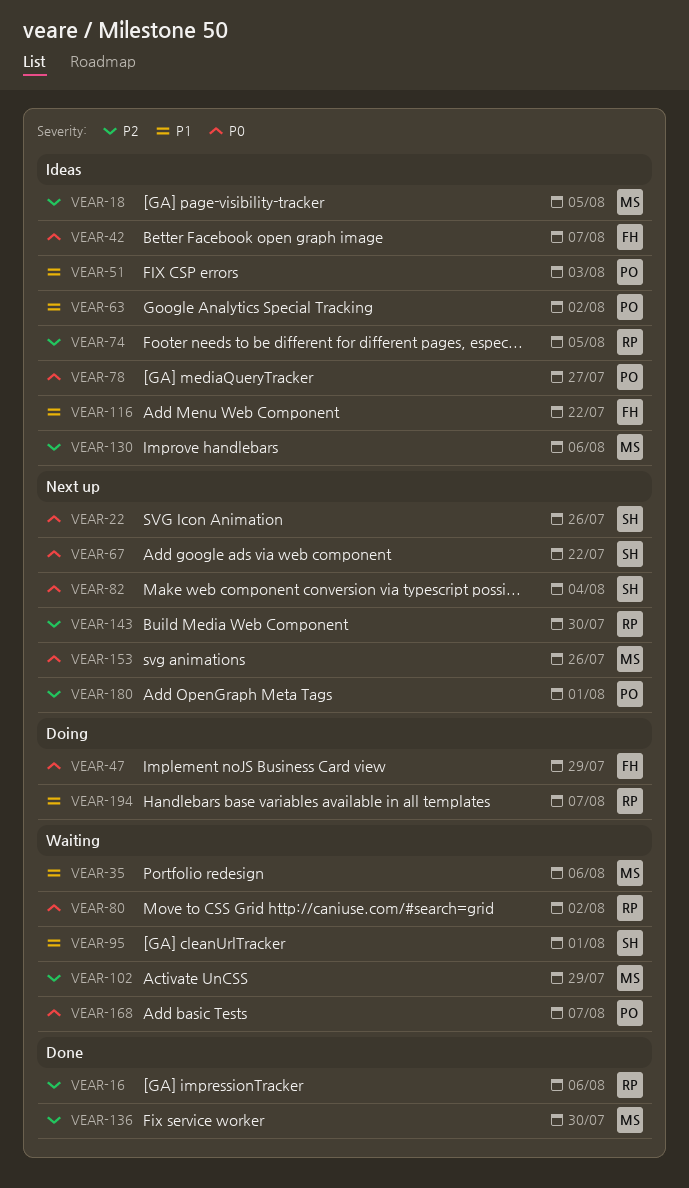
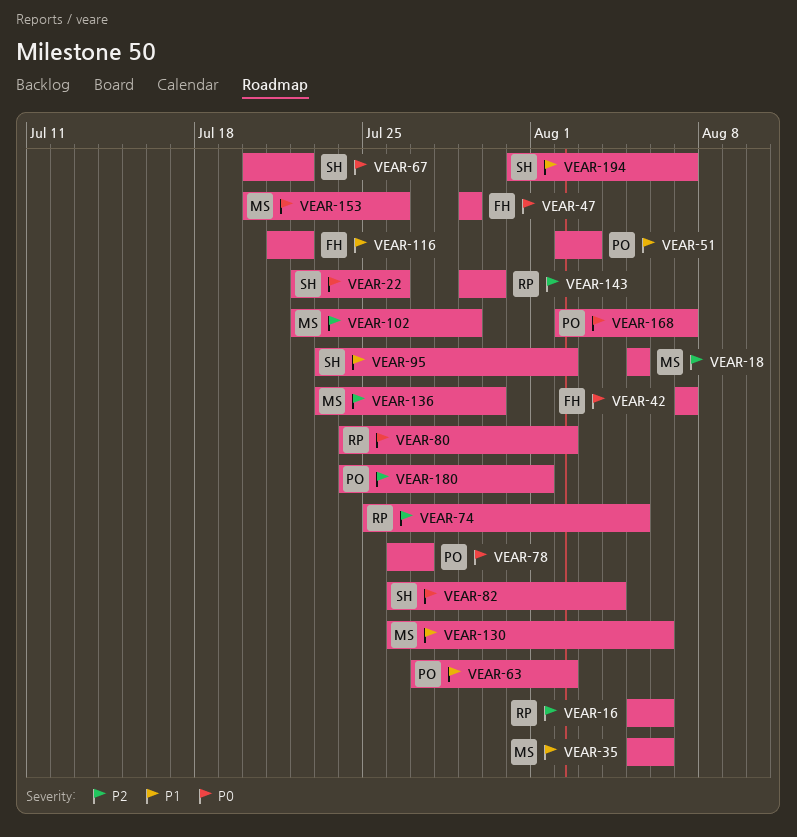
VEAR-95, due: Aug 1 -> Aug 2
VEAR-130, priority: P2 -> P1
VEAR-194, owner: RP -> SH

